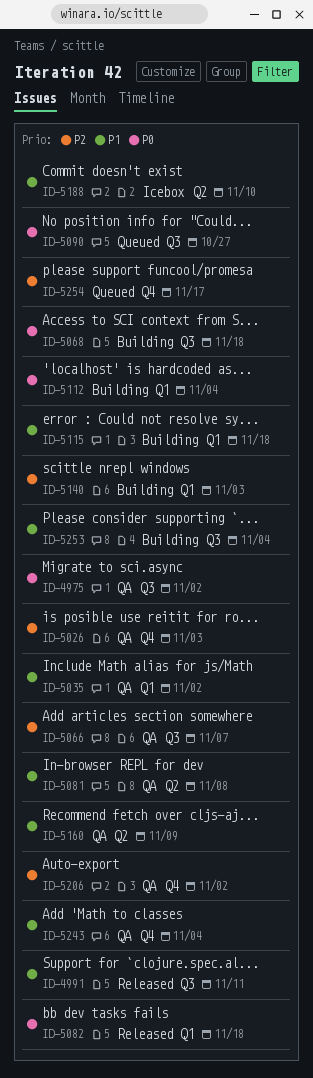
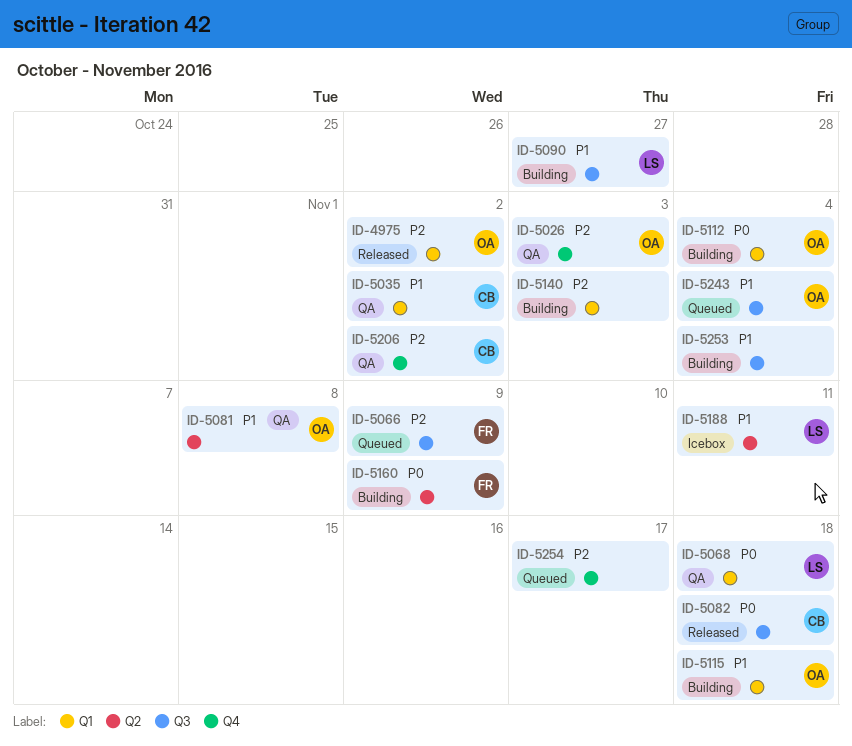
ID-4975, status: QA -> Released
ID-4975, priority: P0 -> P2
ID-4975, label: Q3 -> Q1
ID-4991: present -> none
ID-5066, status: QA -> Queued
ID-5066, due: Nov 7 -> Nov 9
ID-5068, status: Building -> QA
ID-5068, label: Q3 -> Q1
ID-5082, label: Q1 -> Q3
ID-5090, status: Queued -> Building
ID-5090, priority: P0 -> P1
ID-5160, status: QA -> Building
ID-5160, priority: P1 -> P0
ID-5188, due: Nov 10 -> Nov 11
ID-5243, status: QA -> Queued
ID-5243, label: Q4 -> Q3

